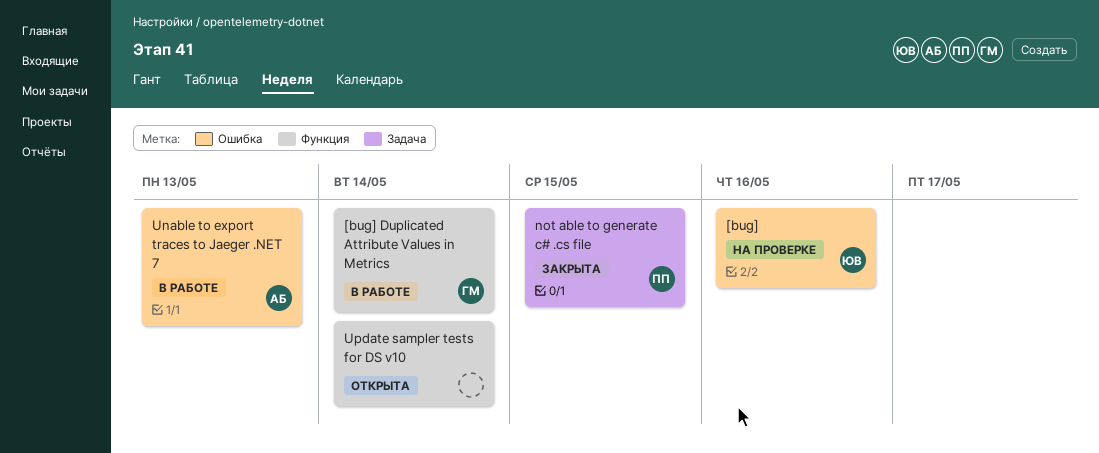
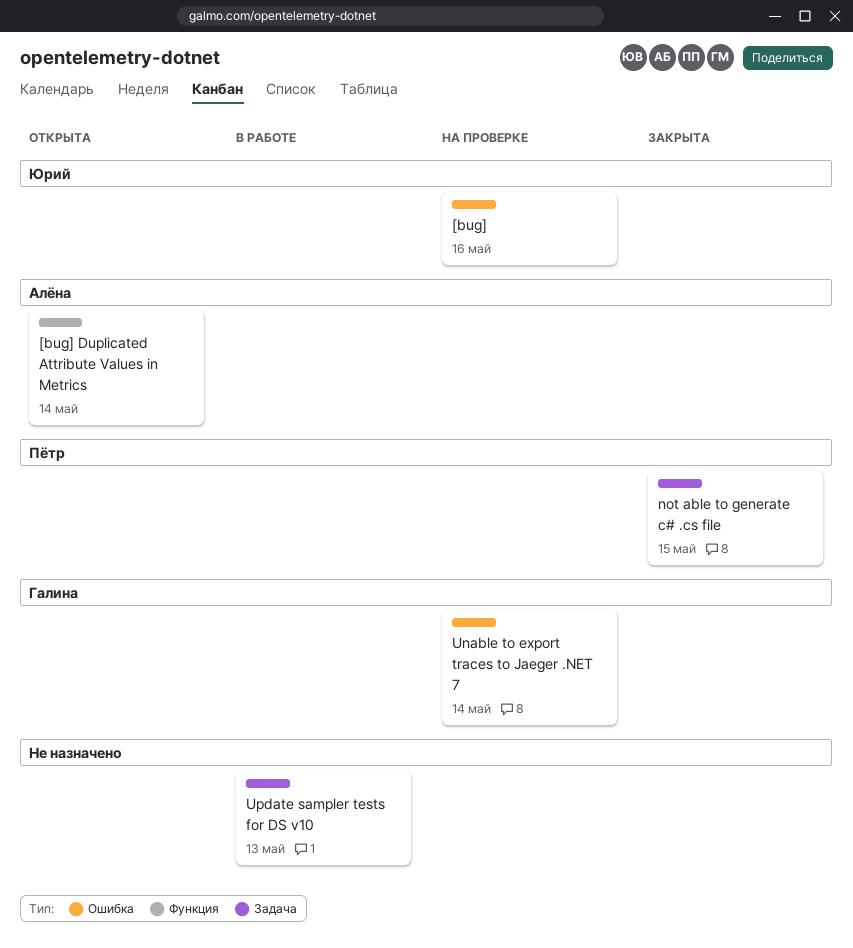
[bug] Duplicated Attribute Values in Metrics, status: В работе -> Открыта
[bug] Duplicated Attribute Values in Metrics, owner: Галина -> Алёна
Unable to export traces to Jaeger .NET 7, status: В работе -> На проверке
Unable to export traces to Jaeger .NET 7, owner: Алёна -> Галина
Unable to export traces to Jaeger .NET 7, due: May 13 -> May 14
Update sampler tests for DS v10, status: Открыта -> В работе
Update sampler tests for DS v10, label: Функция -> Задача
Update sampler tests for DS v10, due: May 14 -> May 13

